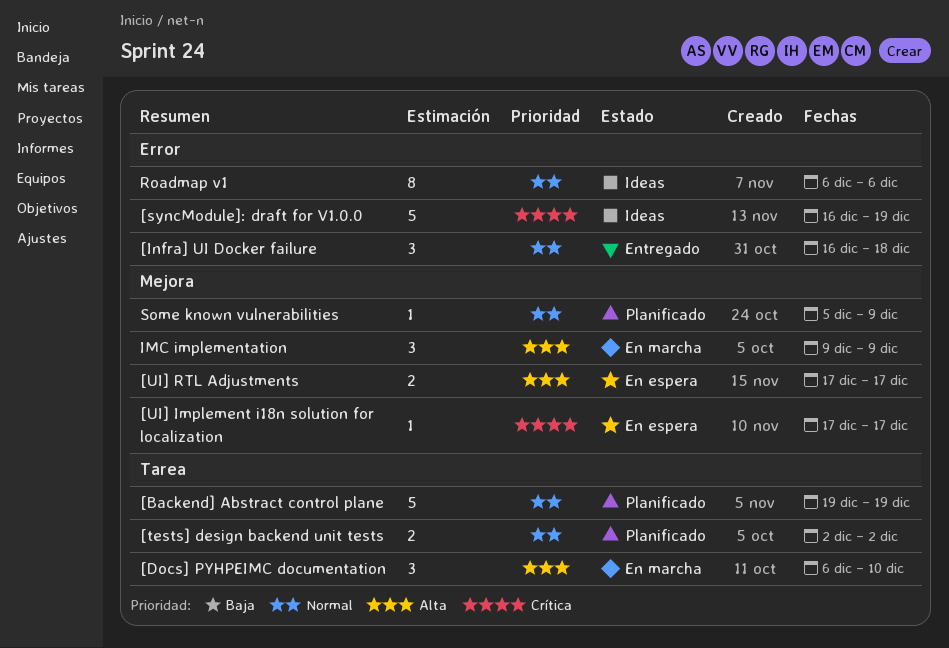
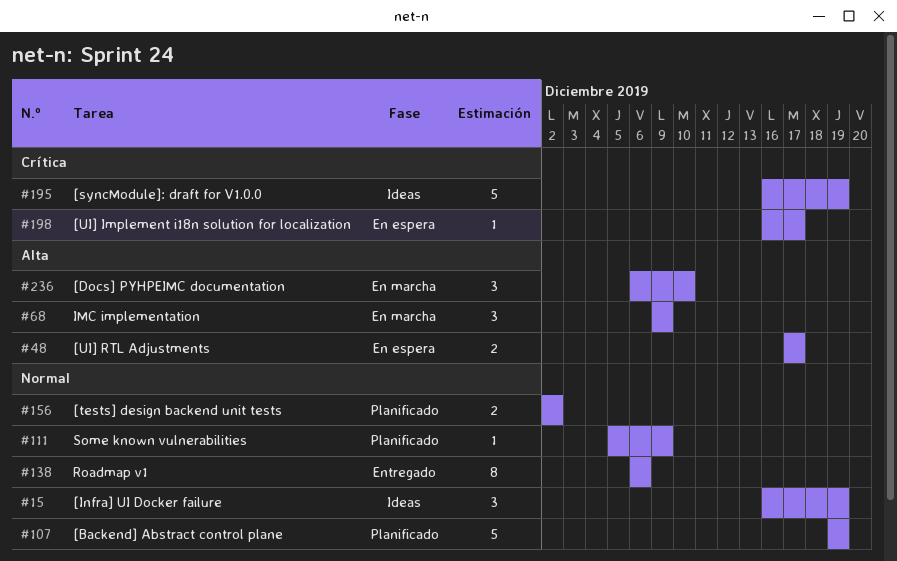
[Infra] UI Docker failure, status: Entregado -> Ideas
[Infra] UI Docker failure, due: Dec 18 -> Dec 19
[UI] Implement i18n solution for localization, start: Dec 17 -> Dec 16
Roadmap v1, status: Ideas -> Entregado

